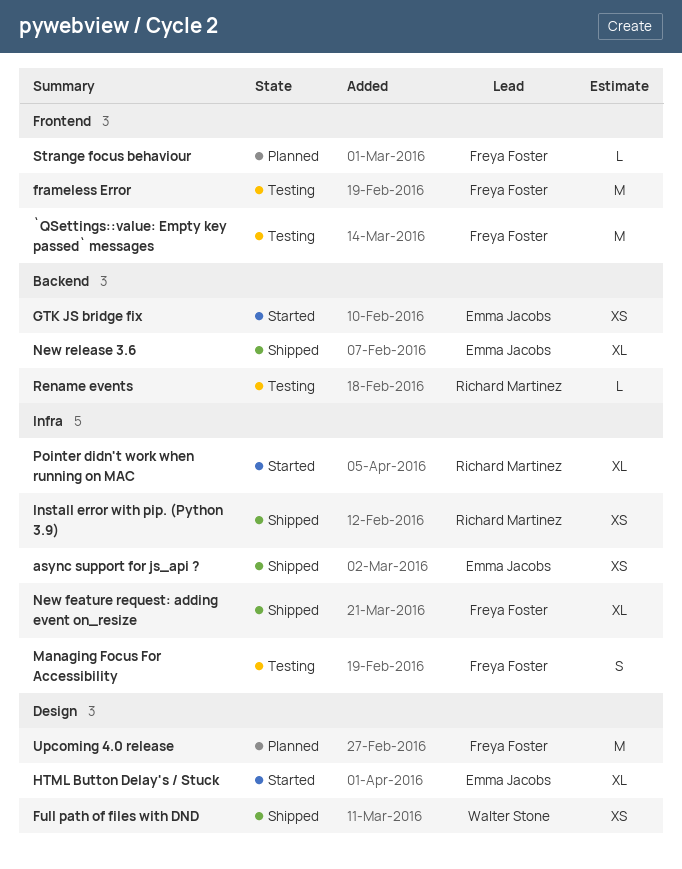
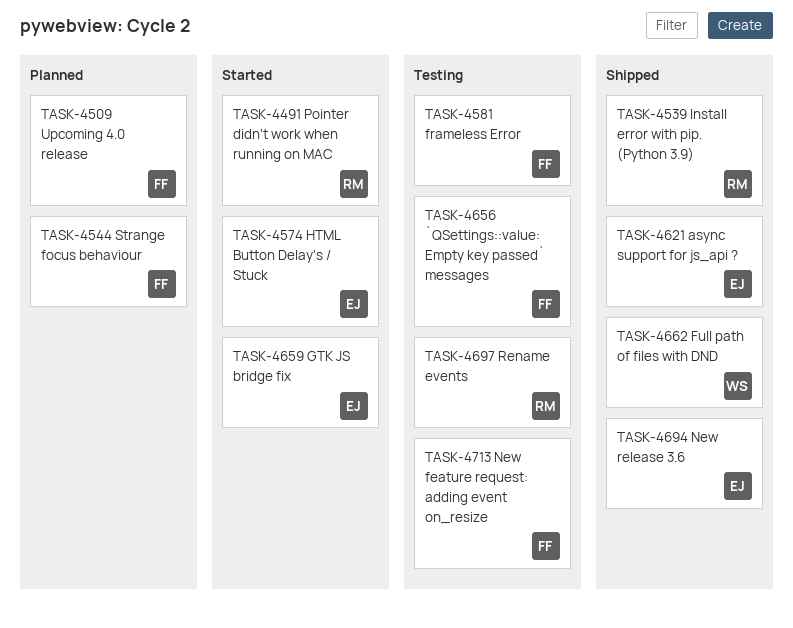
Managing Focus For Accessibility: present -> none
New feature request: adding event on_resize, status: Shipped -> Testing

